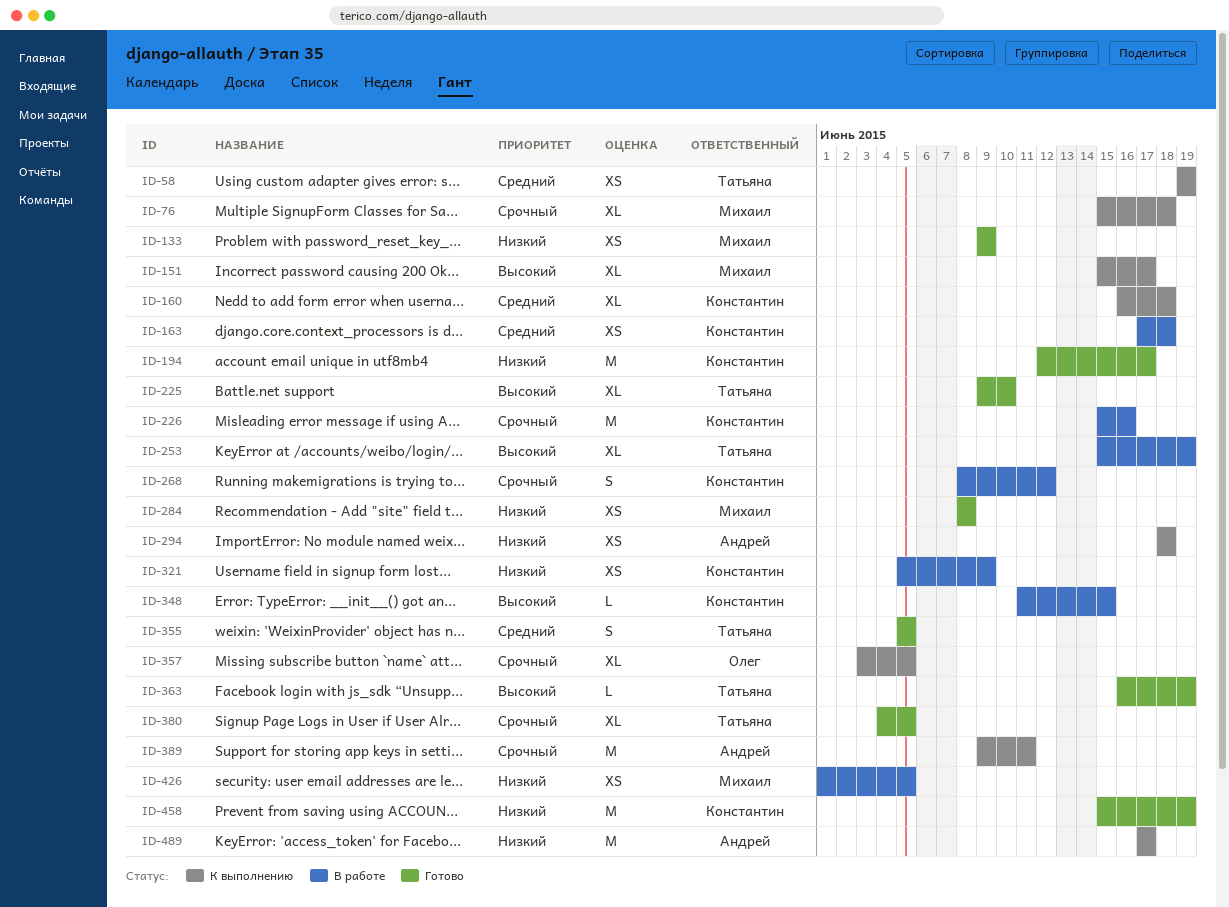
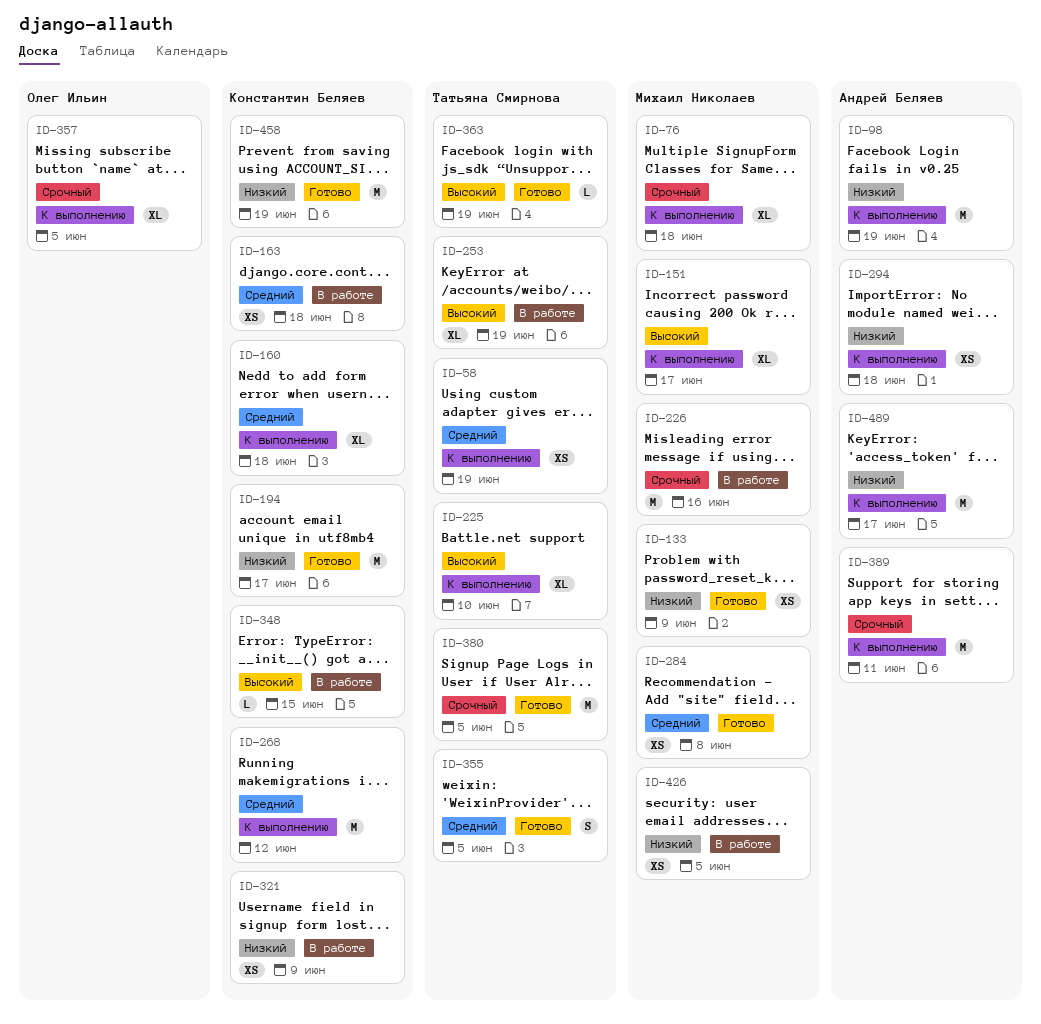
ID-98: none -> present
ID-225, status: Готово -> К выполнению
ID-226, owner: Константин Беляев -> Михаил Николаев
ID-268, status: В работе -> К выполнению
ID-268, priority: Срочный -> Средний
ID-268, estimate: S -> M
ID-284, priority: Низкий -> Средний
ID-380, estimate: XL -> M

